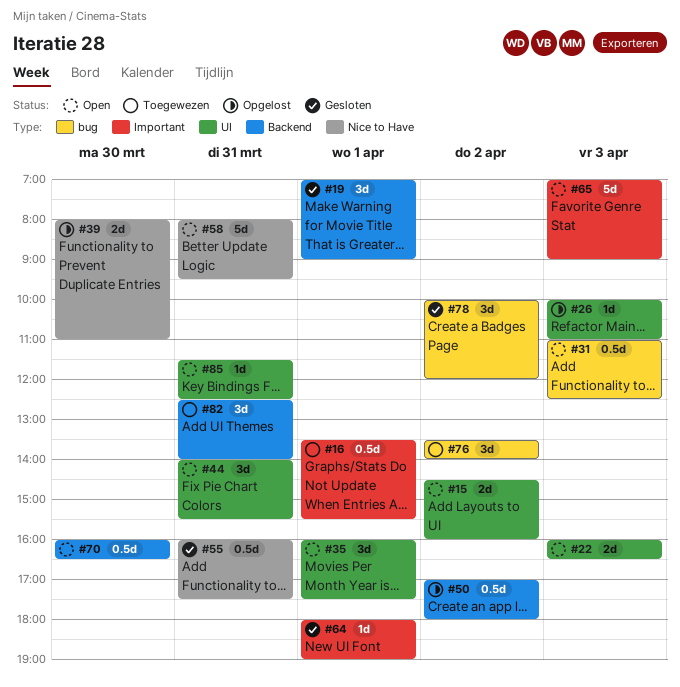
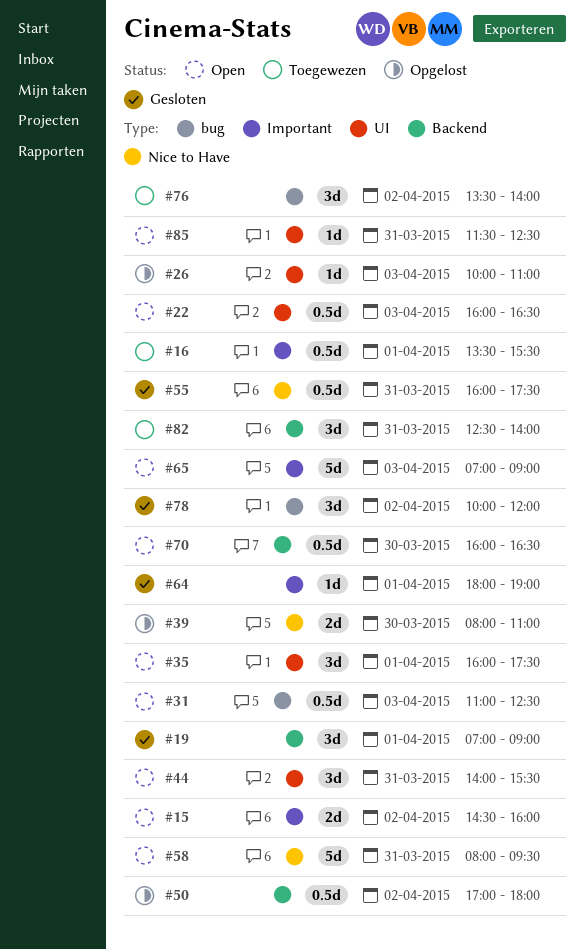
#15, label: UI -> Important
#22, estimate: 2d -> 0.5d

